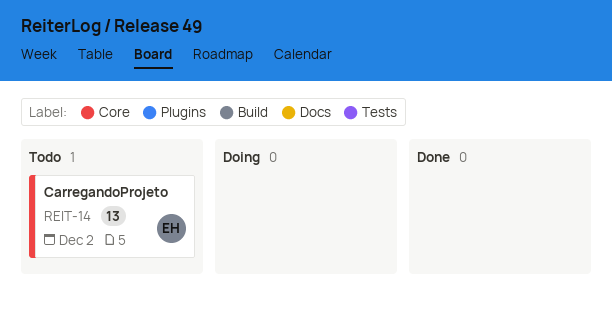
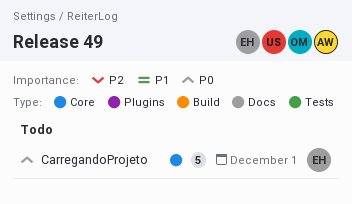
CarregandoProjeto, estimate: 13 -> 5
CarregandoProjeto, due: Dec 2 -> Dec 1

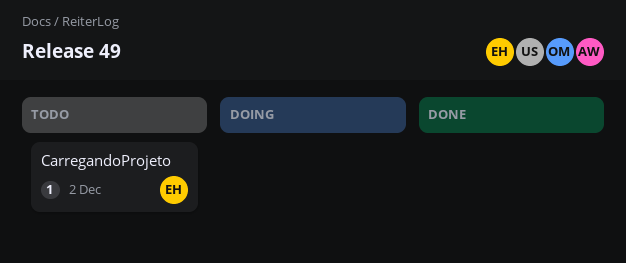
CarregandoProjeto, estimate: 5 -> 1
CarregandoProjeto, due: Dec 1 -> Dec 2

